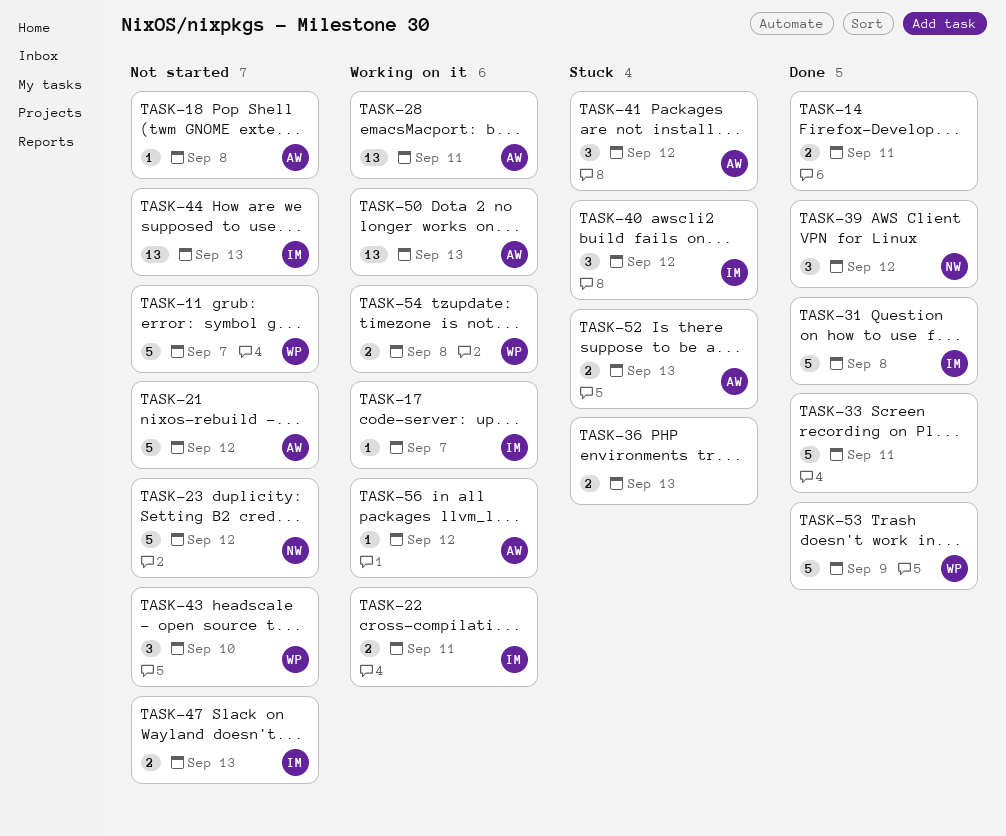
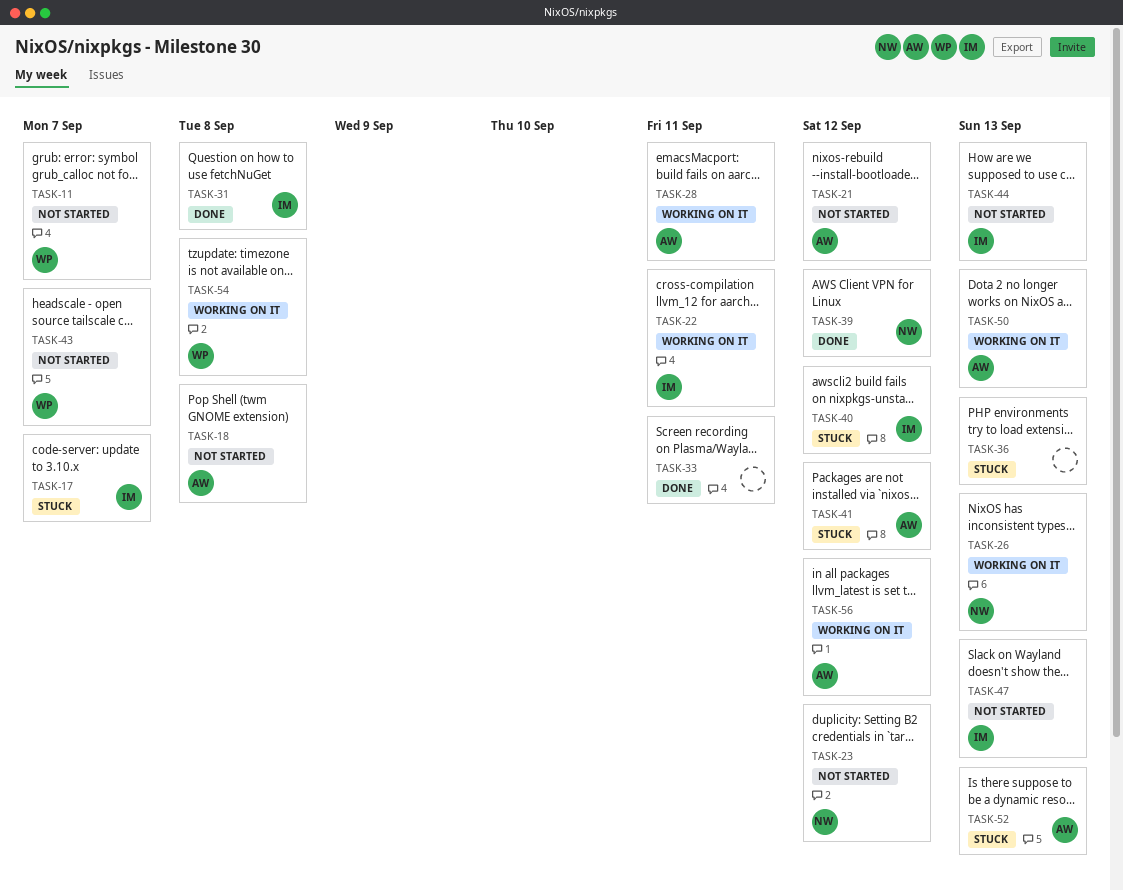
TASK-14: present -> none
TASK-17, status: Working on it -> Stuck
TASK-26: none -> present
TASK-43, due: Sep 10 -> Sep 7
TASK-53: present -> none

